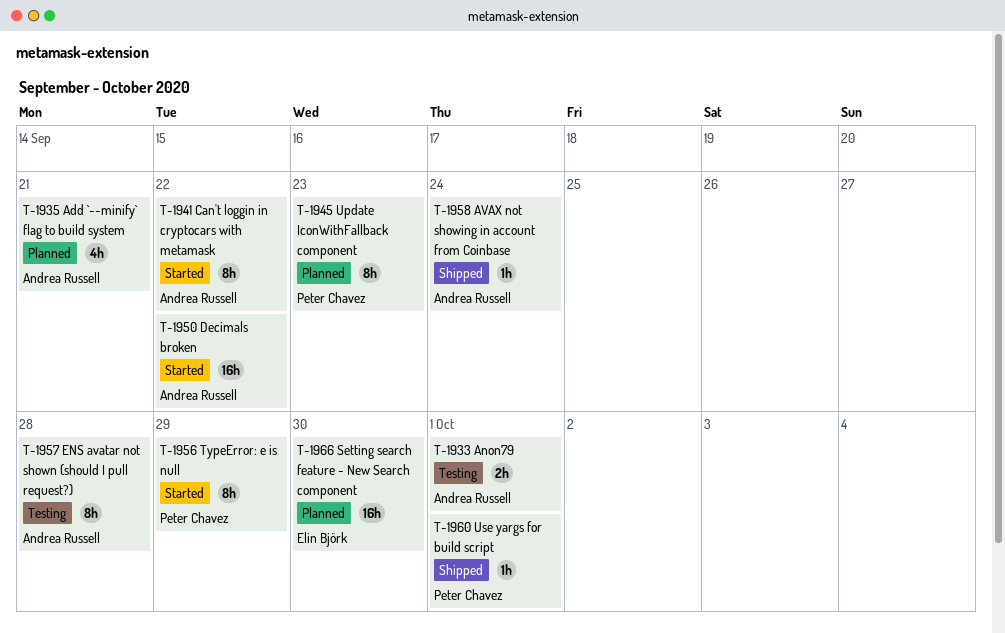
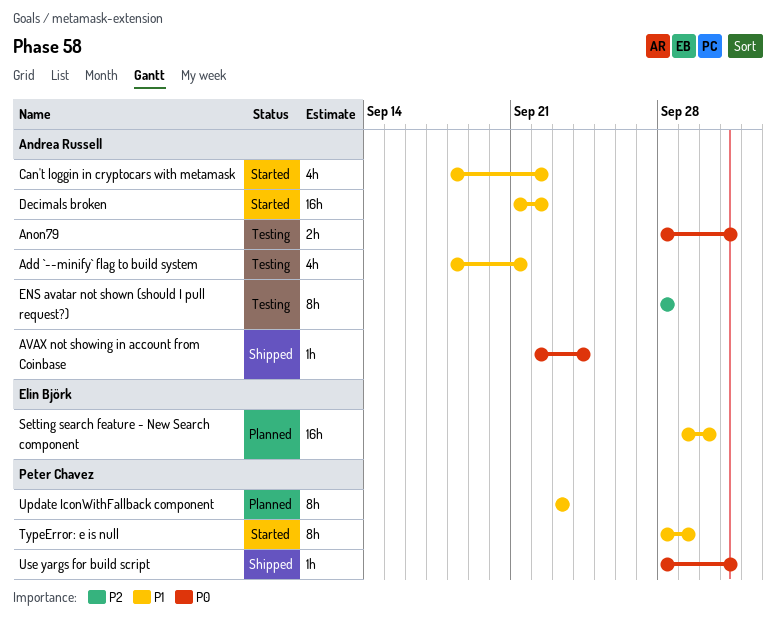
Add `--minify` flag to build system, status: Planned -> Testing
Can't loggin in cryptocars with metamask, estimate: 8h -> 4h

